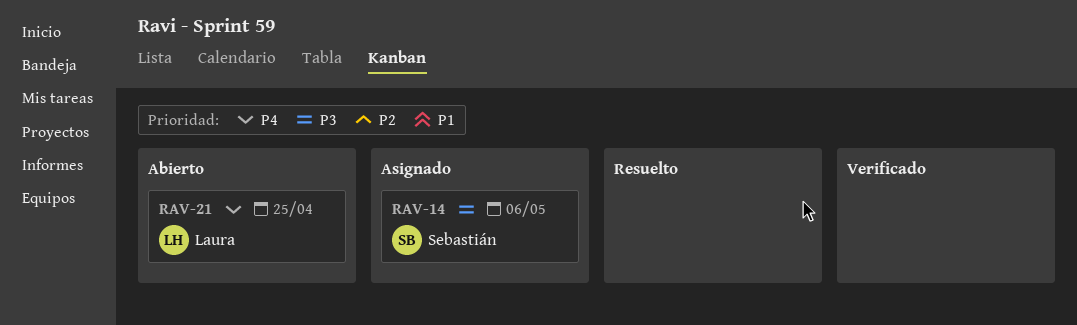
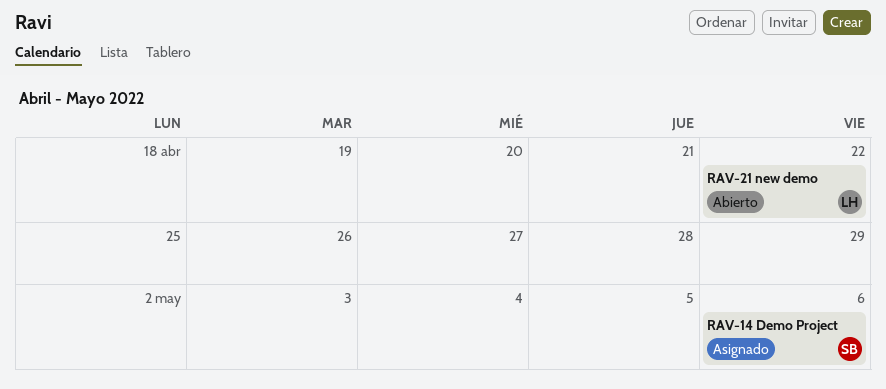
RAV-21, due: Apr 25 -> Apr 22

